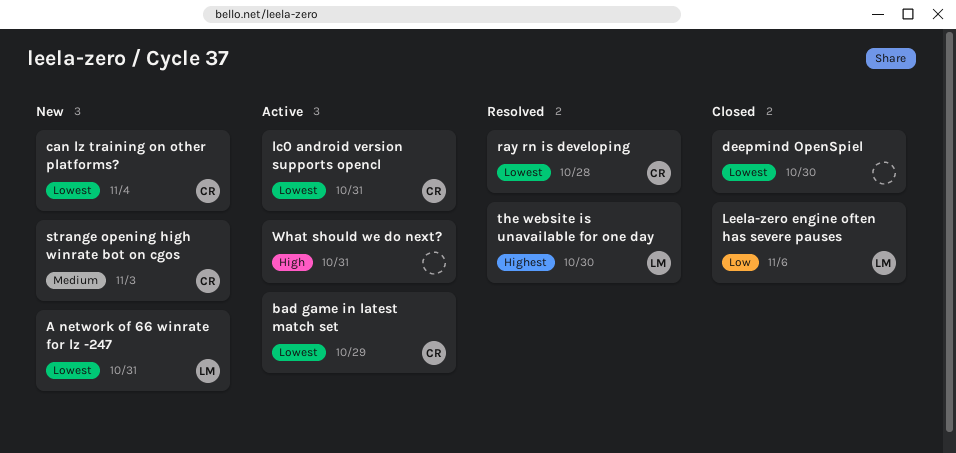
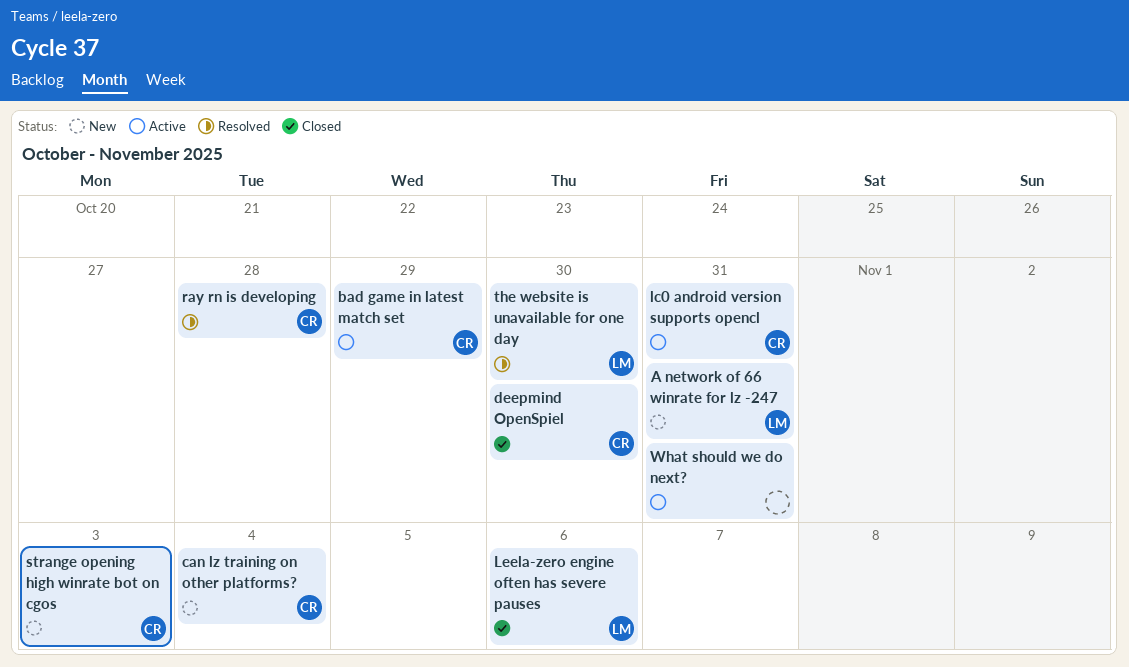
deepmind OpenSpiel, owner: none -> CR

